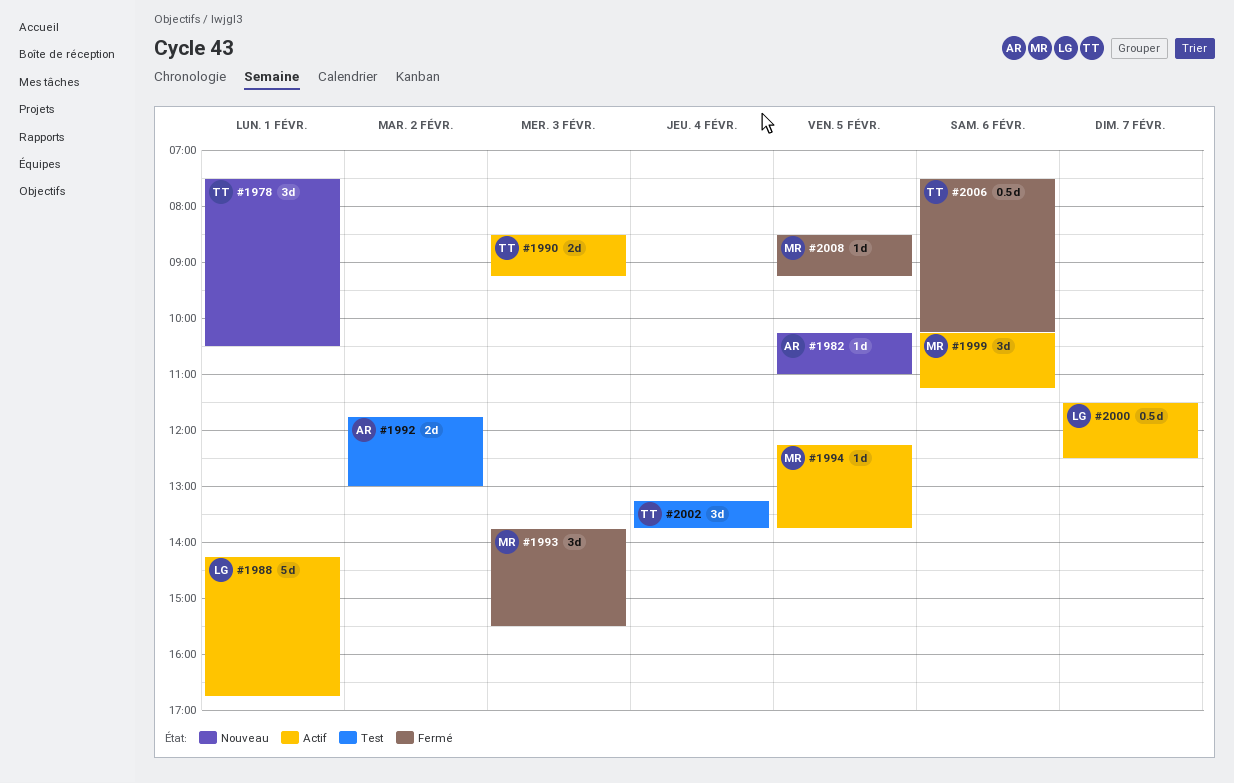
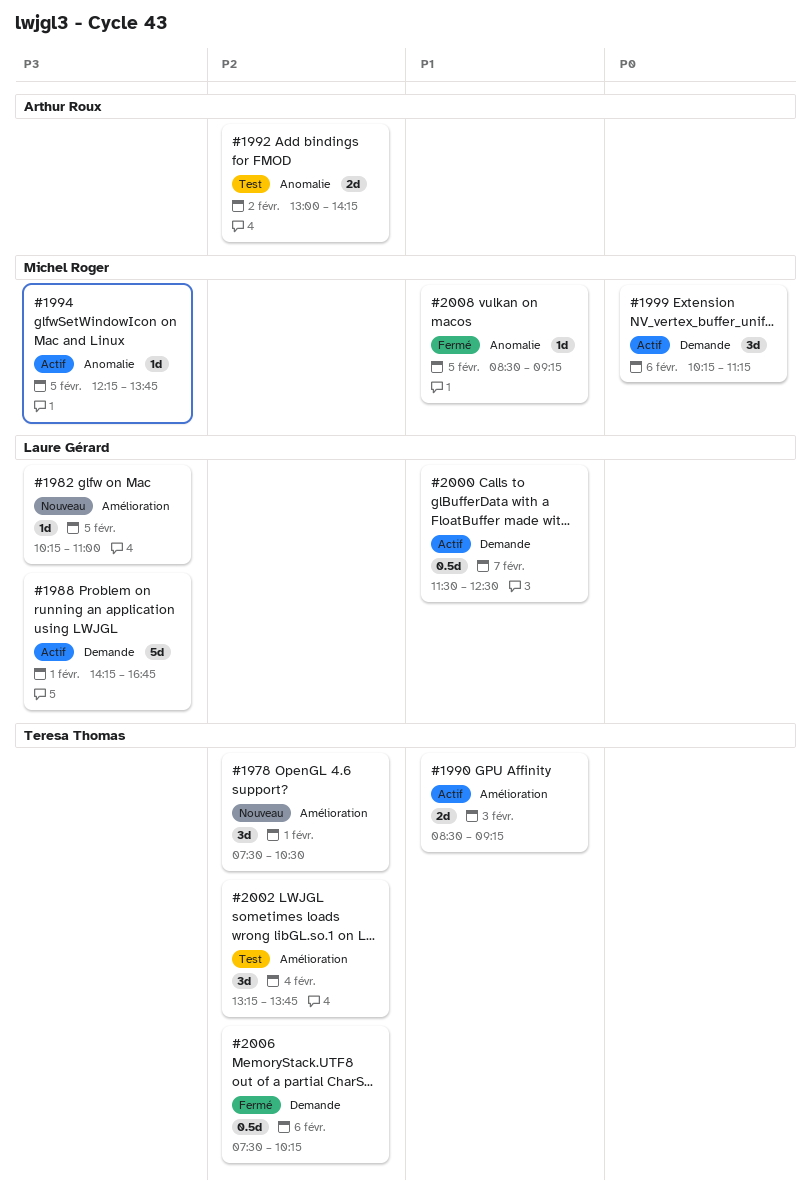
#1982, owner: Arthur Roux -> Laure Gérard
#1992, begins: 11:45 -> 13:00
#1992, ends: 13:00 -> 14:15
#1993: present -> none

